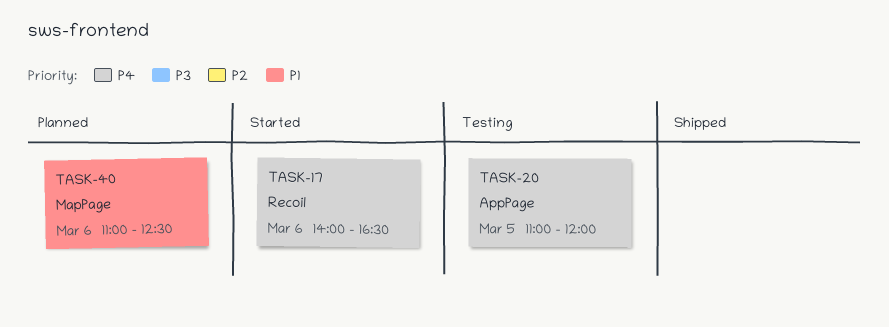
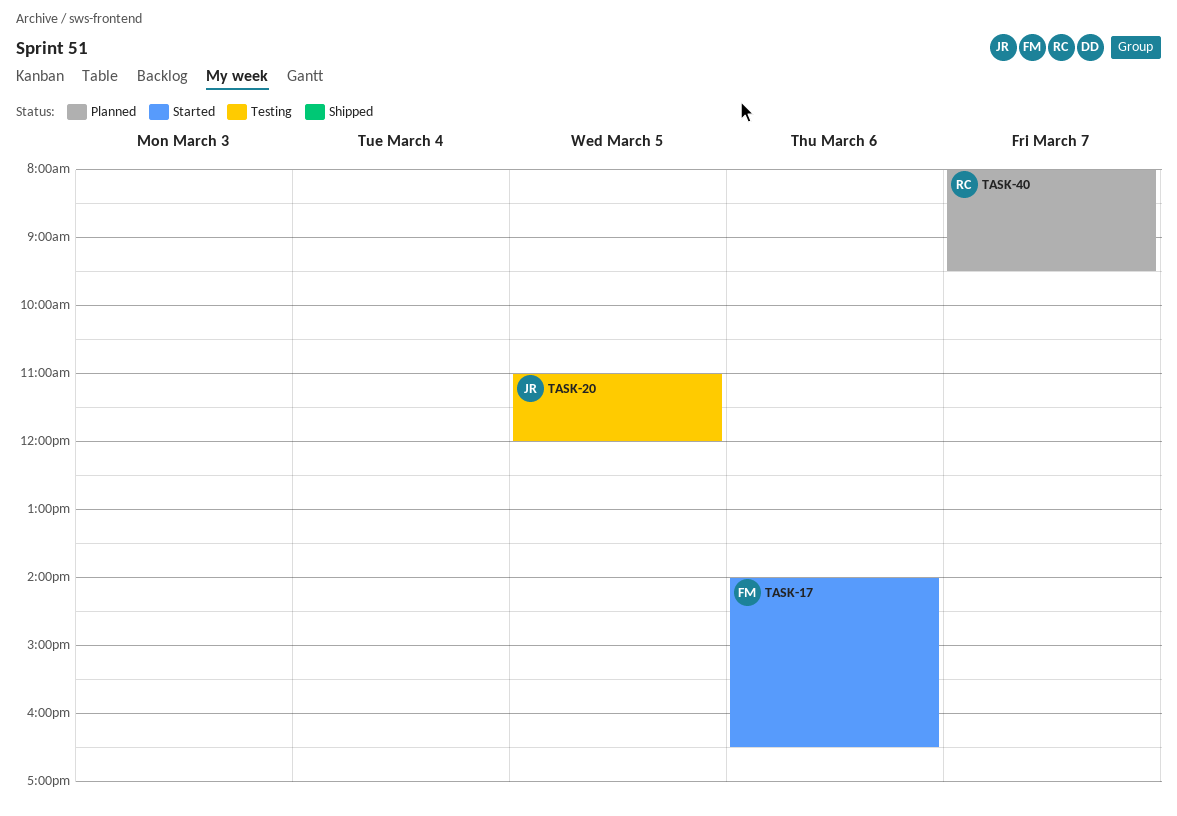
TASK-40, day: Mar 6 -> Mar 7
TASK-40, begins: 11:00 -> 08:00
TASK-40, ends: 12:30 -> 09:30

